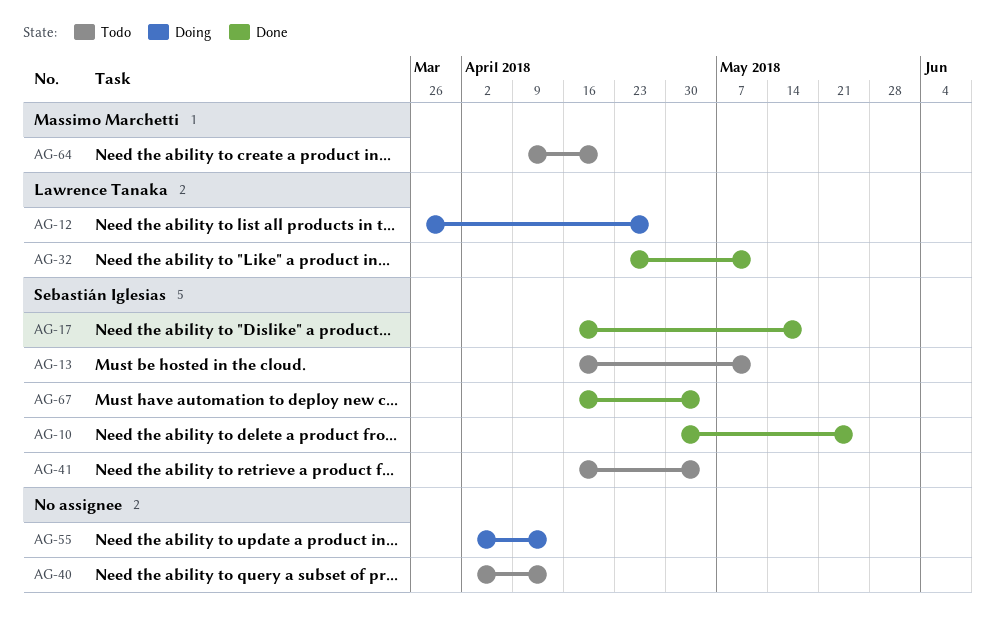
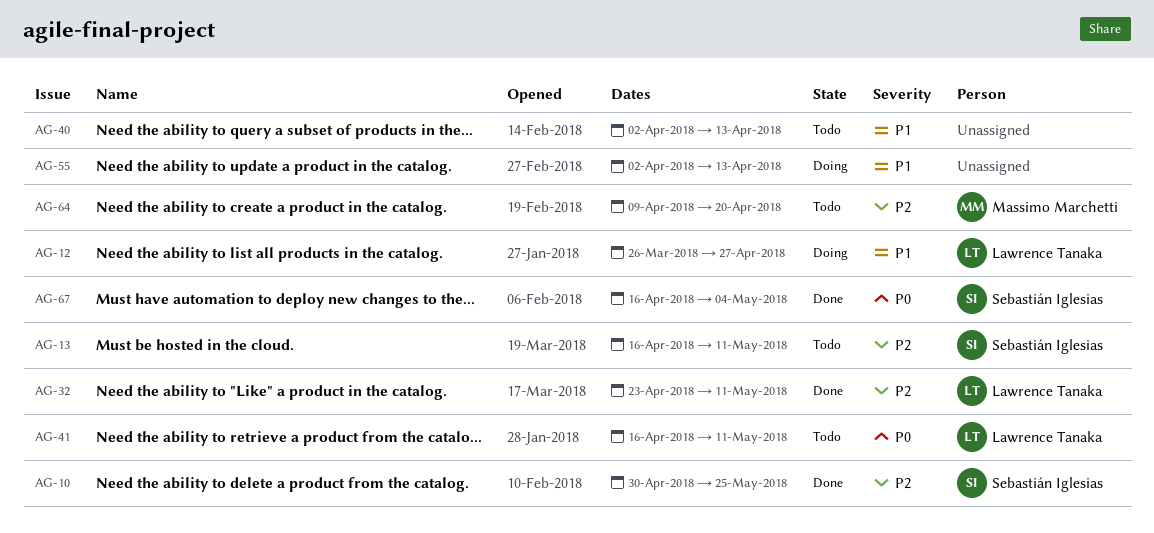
AG-17: present -> none
AG-41, owner: Sebastián Iglesias -> Lawrence Tanaka
AG-41, due: May 4 -> May 11

